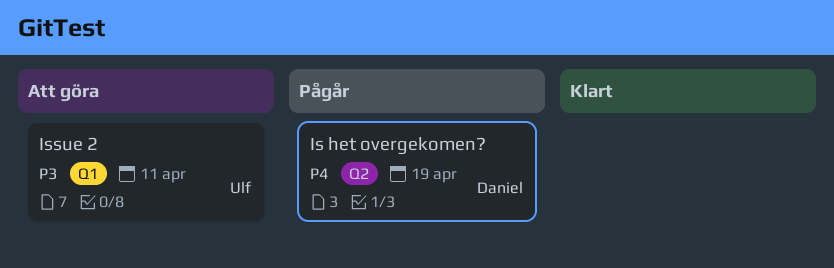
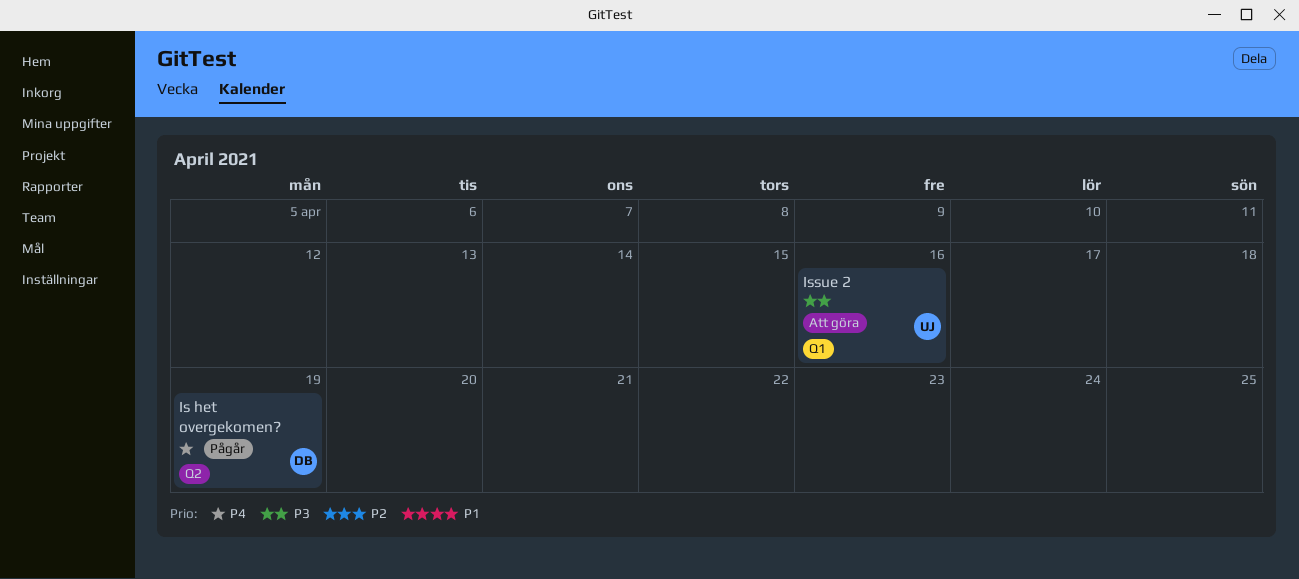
Issue 2, due: Apr 11 -> Apr 16

